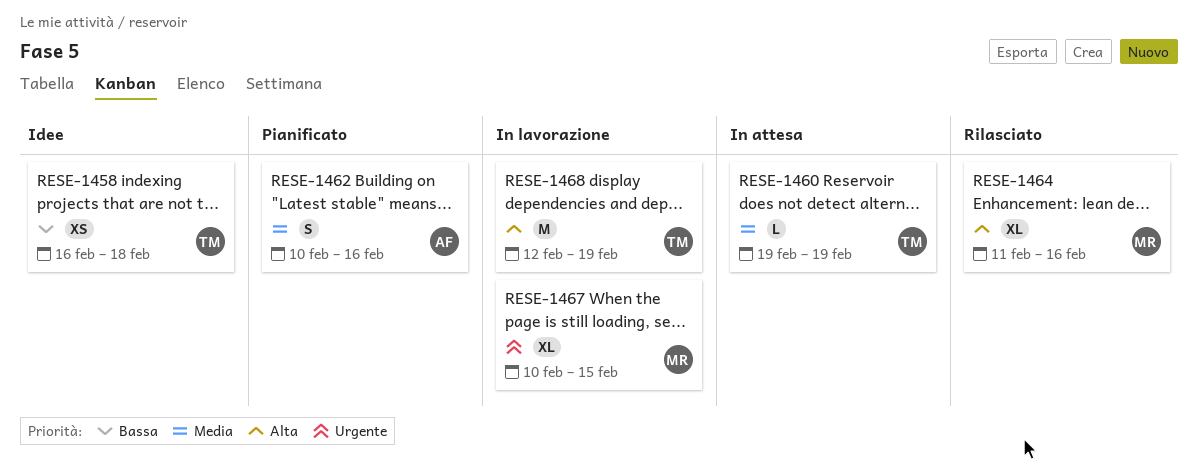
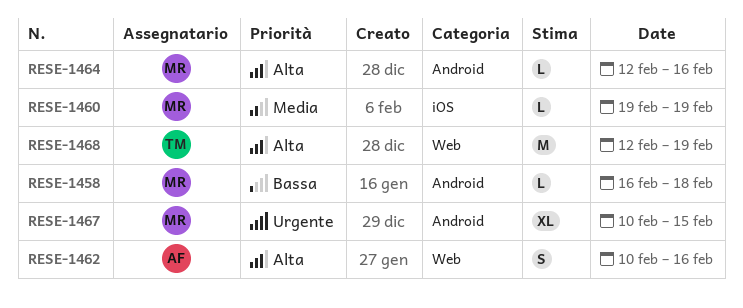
RESE-1458, owner: TM -> MR
RESE-1458, estimate: XS -> L
RESE-1460, owner: TM -> MR
RESE-1462, priority: Media -> Alta
RESE-1464, estimate: XL -> L
RESE-1464, start: Feb 11 -> Feb 12

